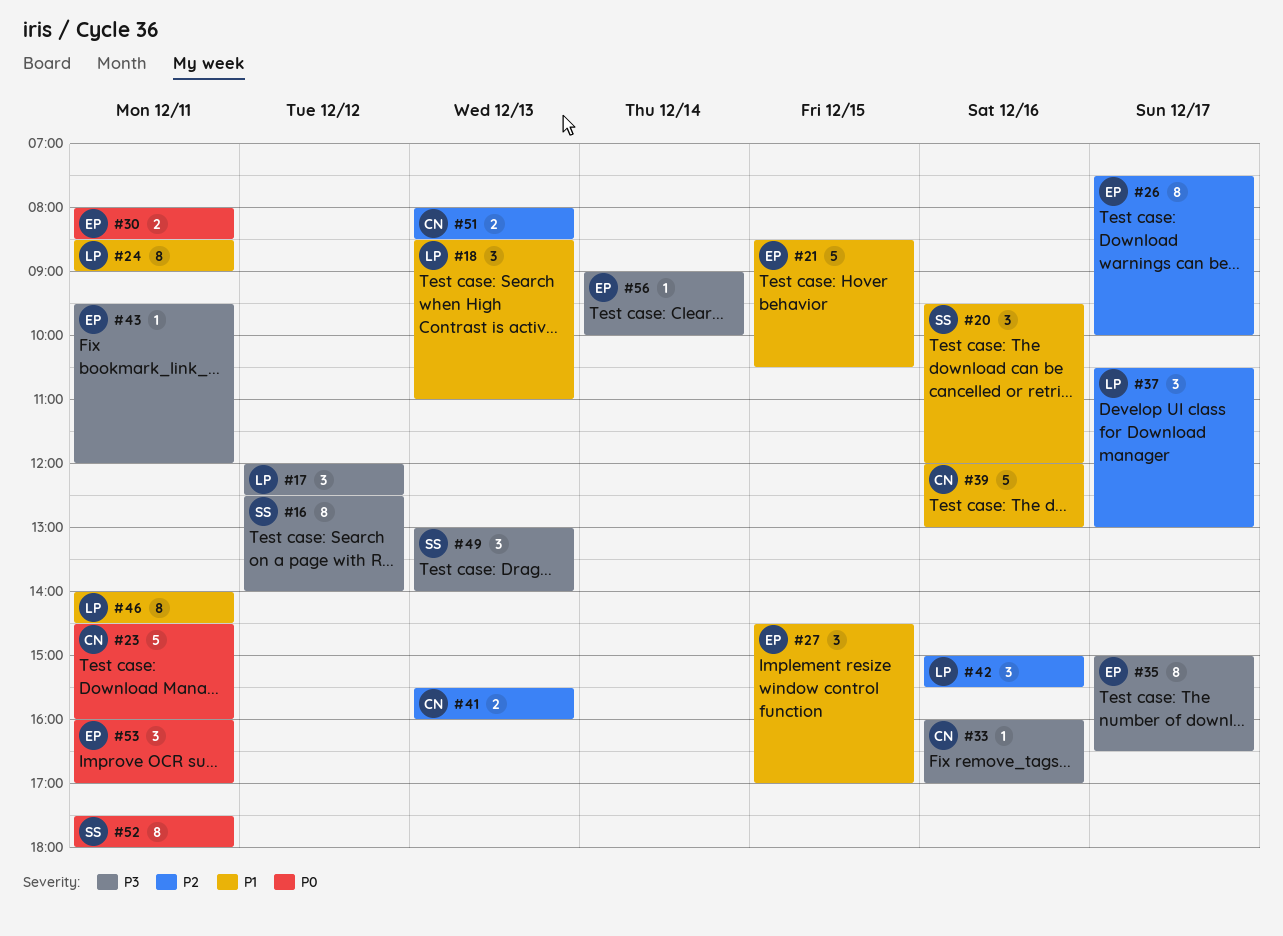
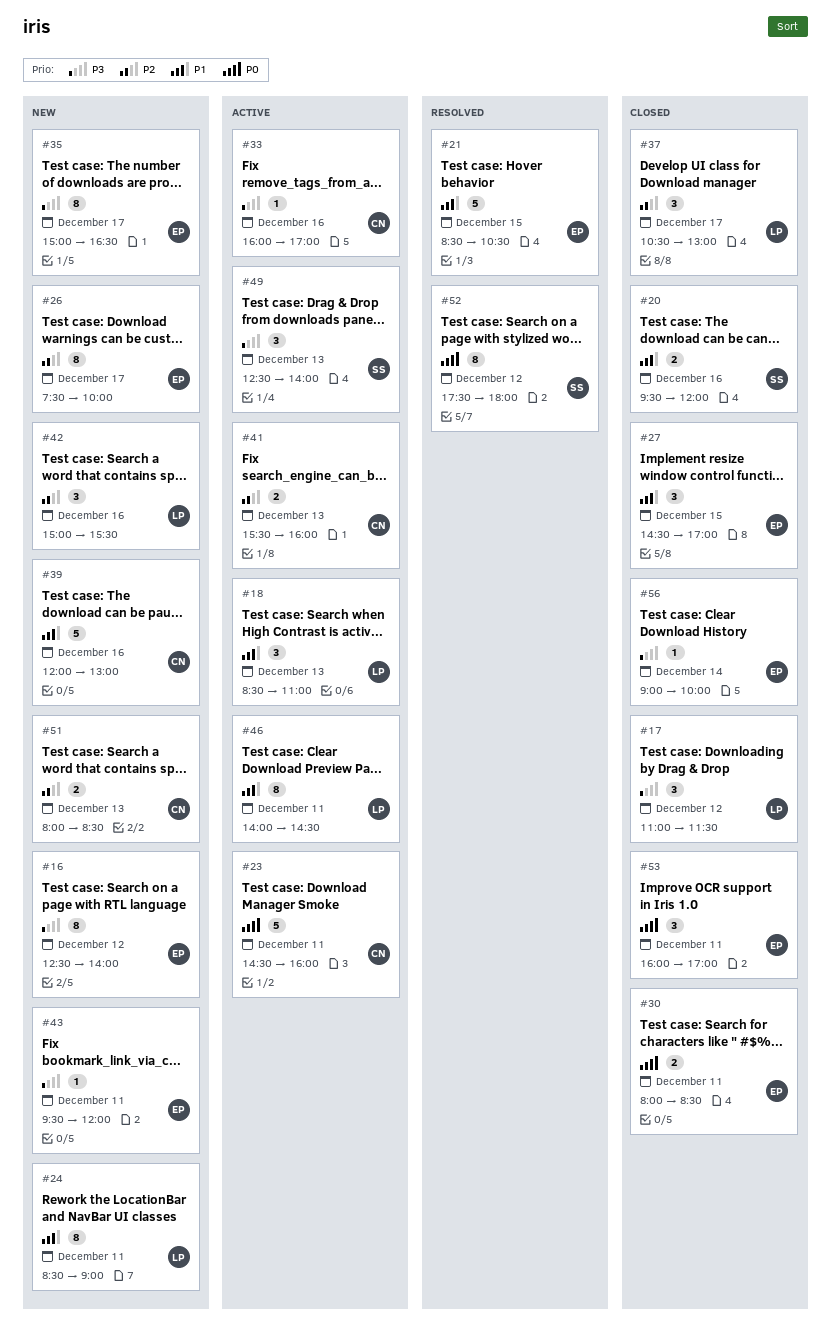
#16, owner: SS -> EP
#17, begins: 12:00 -> 11:00
#17, ends: 12:30 -> 11:30
#20, estimate: 3 -> 2
#49, begins: 13:00 -> 12:30
#52, day: Dec 11 -> Dec 12

